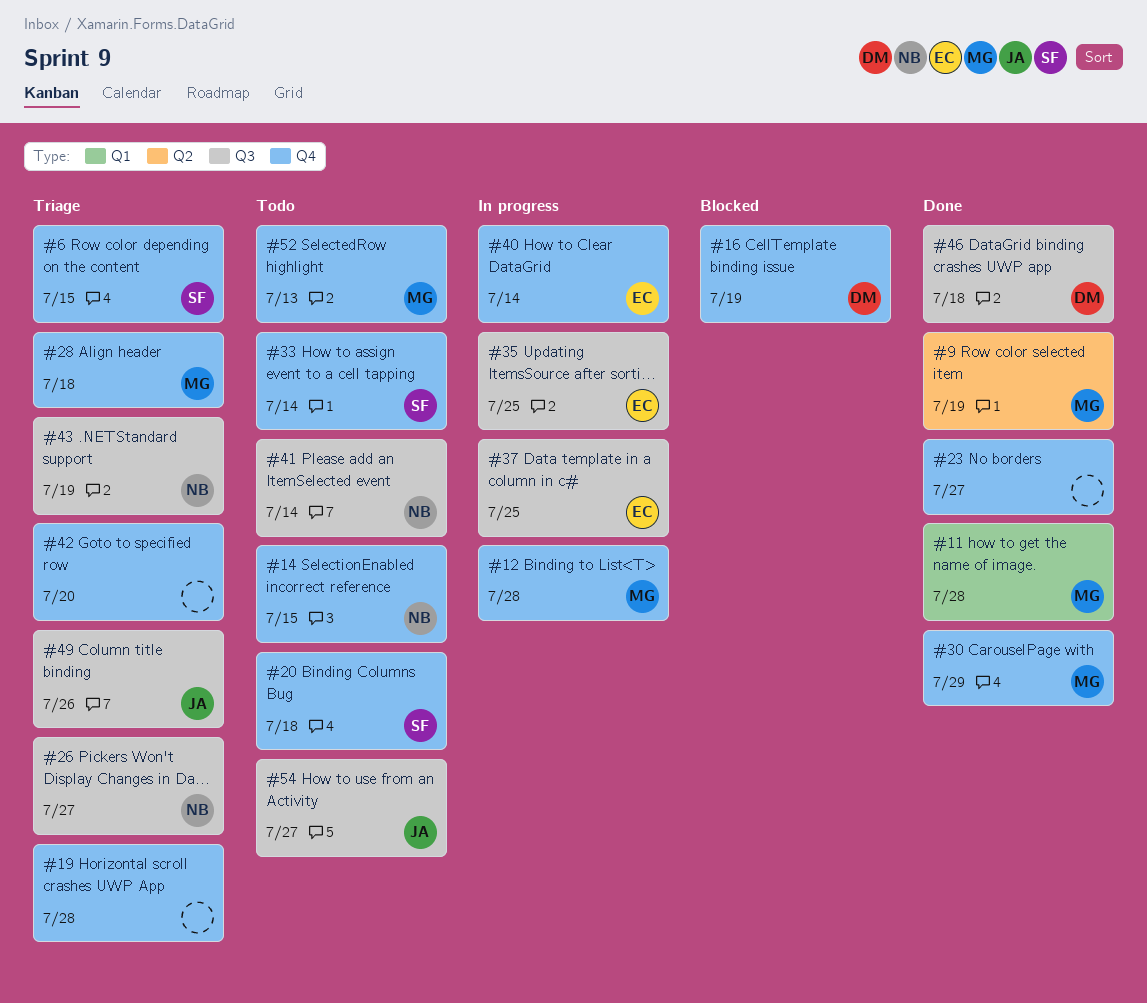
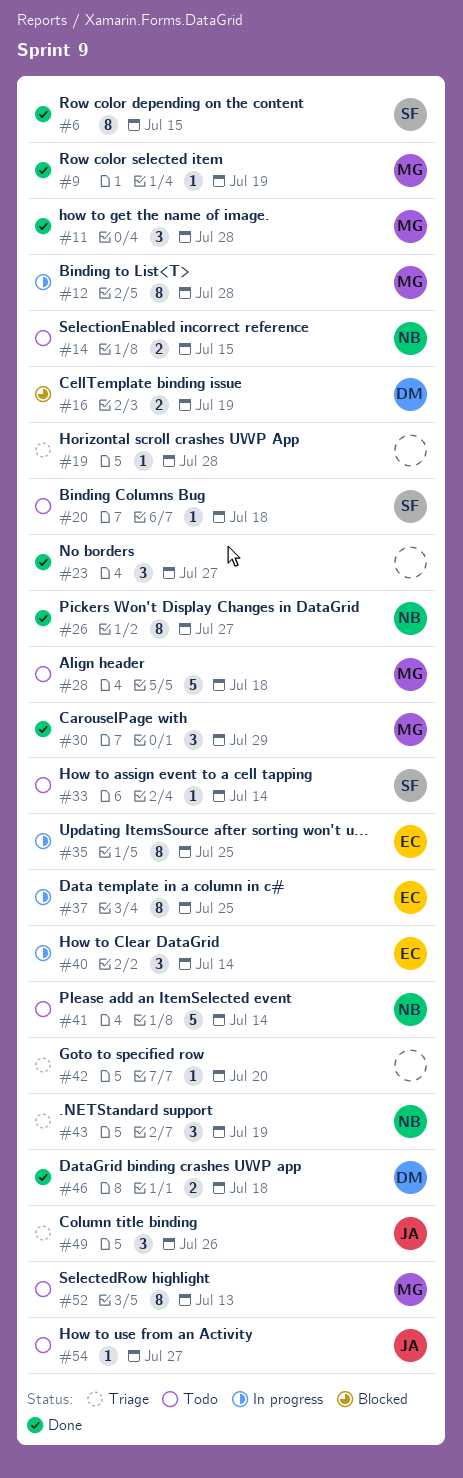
#6, status: Triage -> Done
#26, status: Triage -> Done
#28, status: Triage -> Todo

